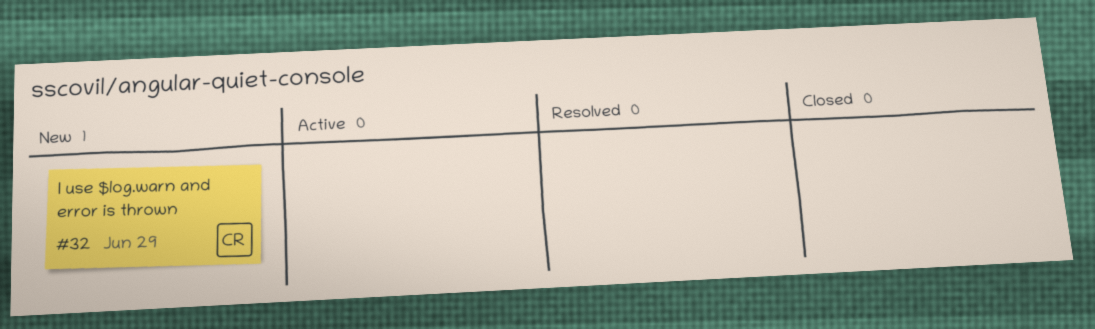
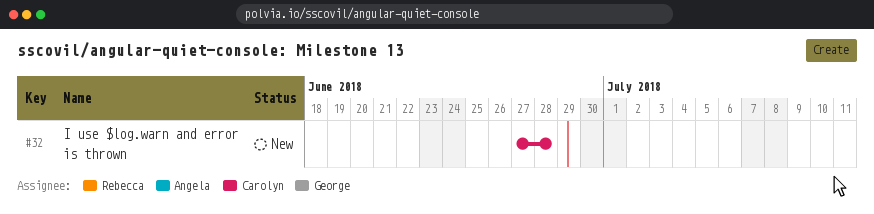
#32, due: Jun 29 -> Jun 28

